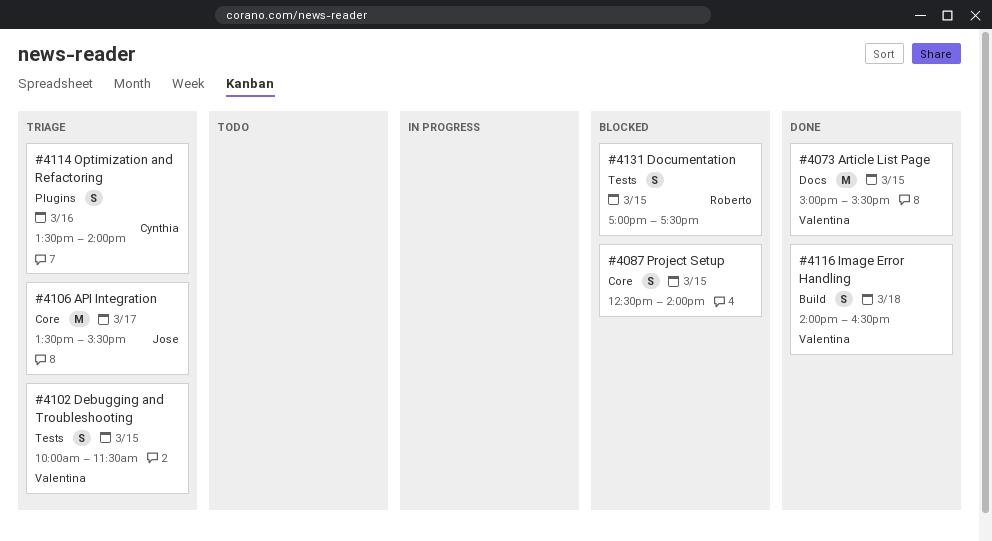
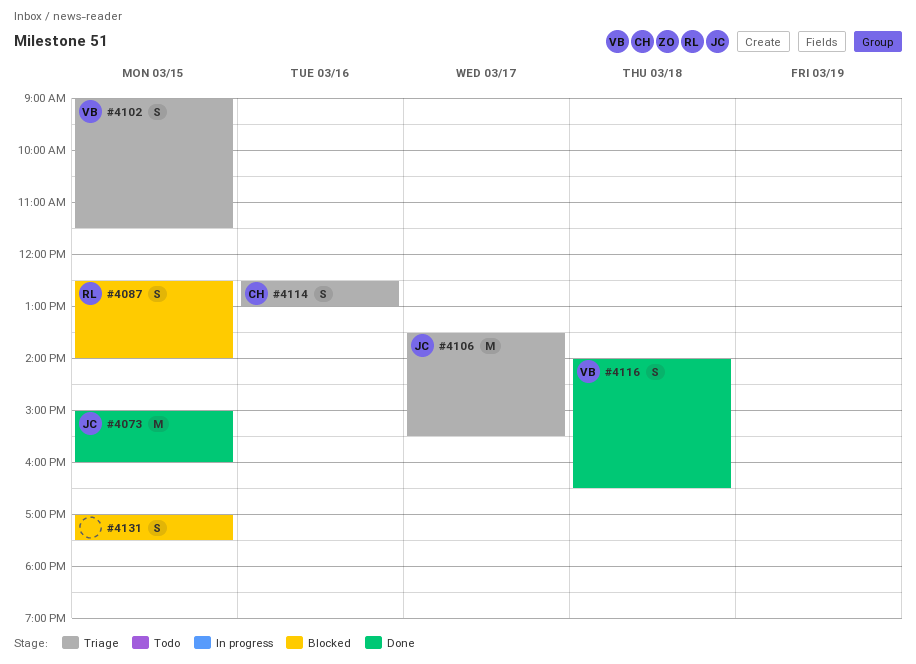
#4073, owner: Valentina -> Jose
#4073, ends: 15:30 -> 16:00
#4087, owner: none -> Roberto
#4102, begins: 10:00 -> 09:00
#4114, begins: 13:30 -> 12:30
#4114, ends: 14:00 -> 13:00
#4131, owner: Roberto -> none

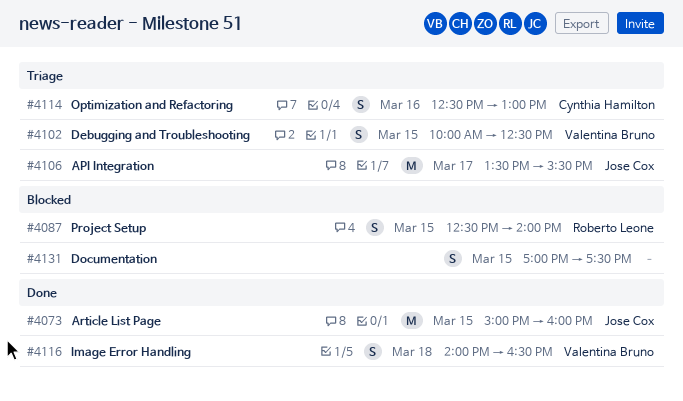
#4102, begins: 09:00 -> 10:00
#4102, ends: 11:30 -> 12:30

